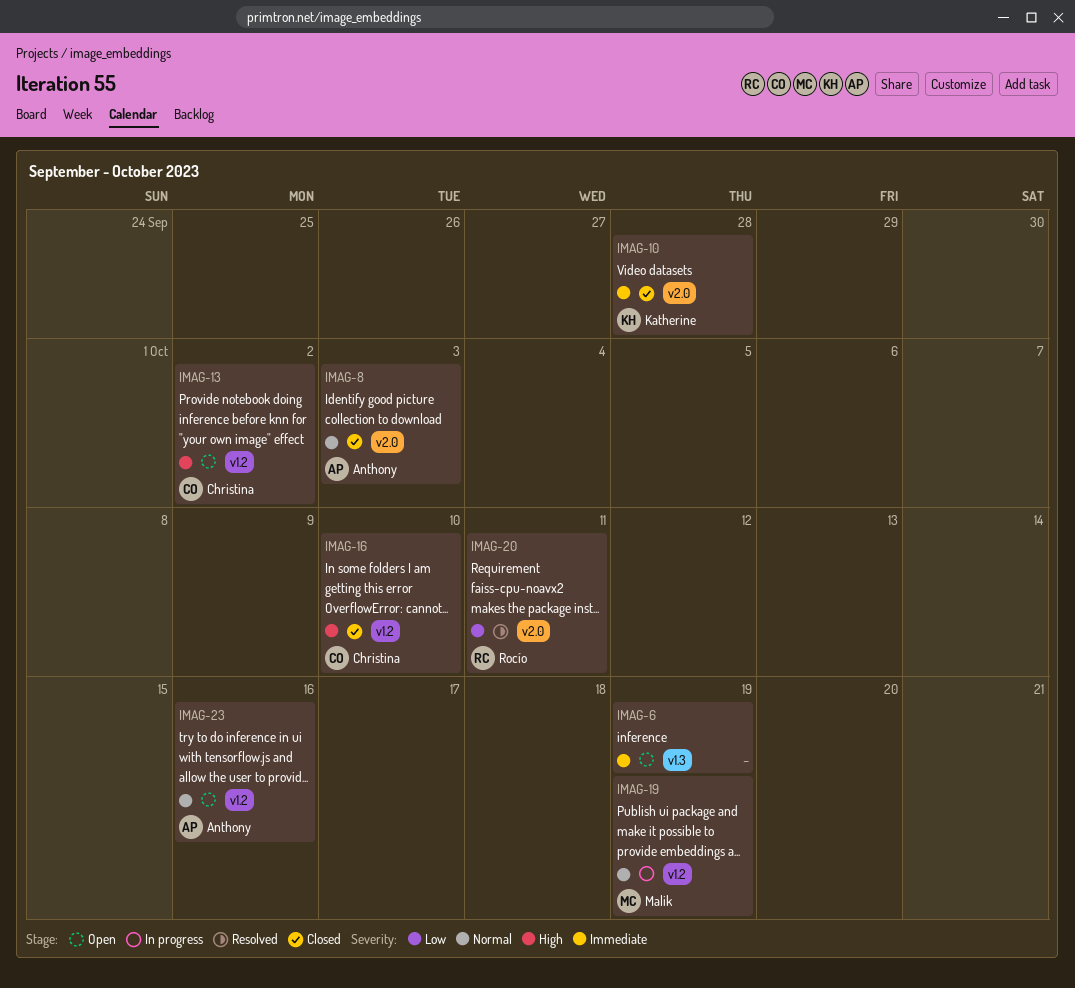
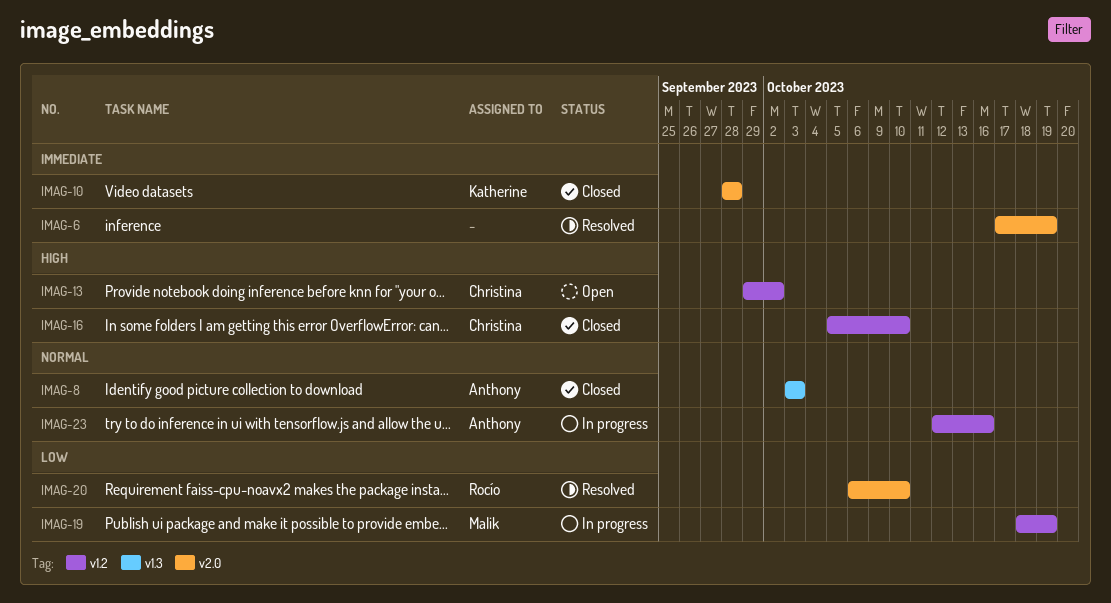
IMAG-6, status: Open -> Resolved
IMAG-6, label: v1.3 -> v2.0
IMAG-8, label: v2.0 -> v1.3
IMAG-19, priority: Normal -> Low
IMAG-20, due: Oct 11 -> Oct 10
IMAG-23, status: Open -> In progress

